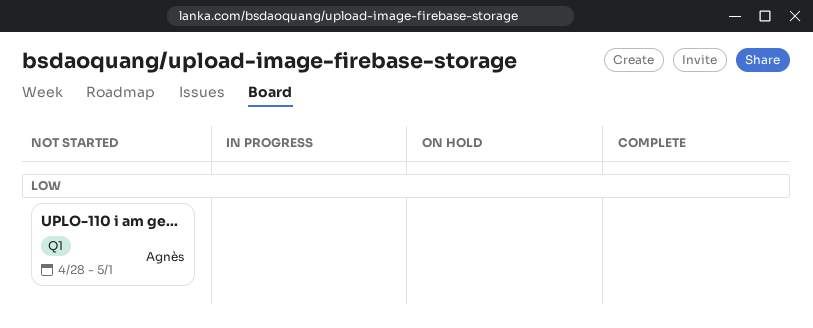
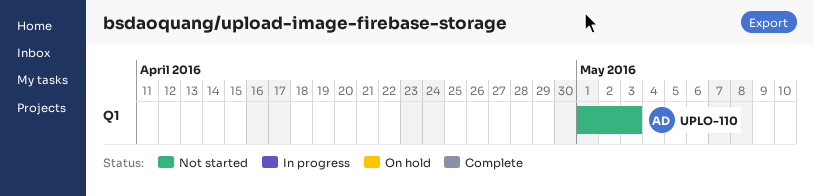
UPLO-110, start: Apr 28 -> May 1
UPLO-110, due: May 1 -> May 3

